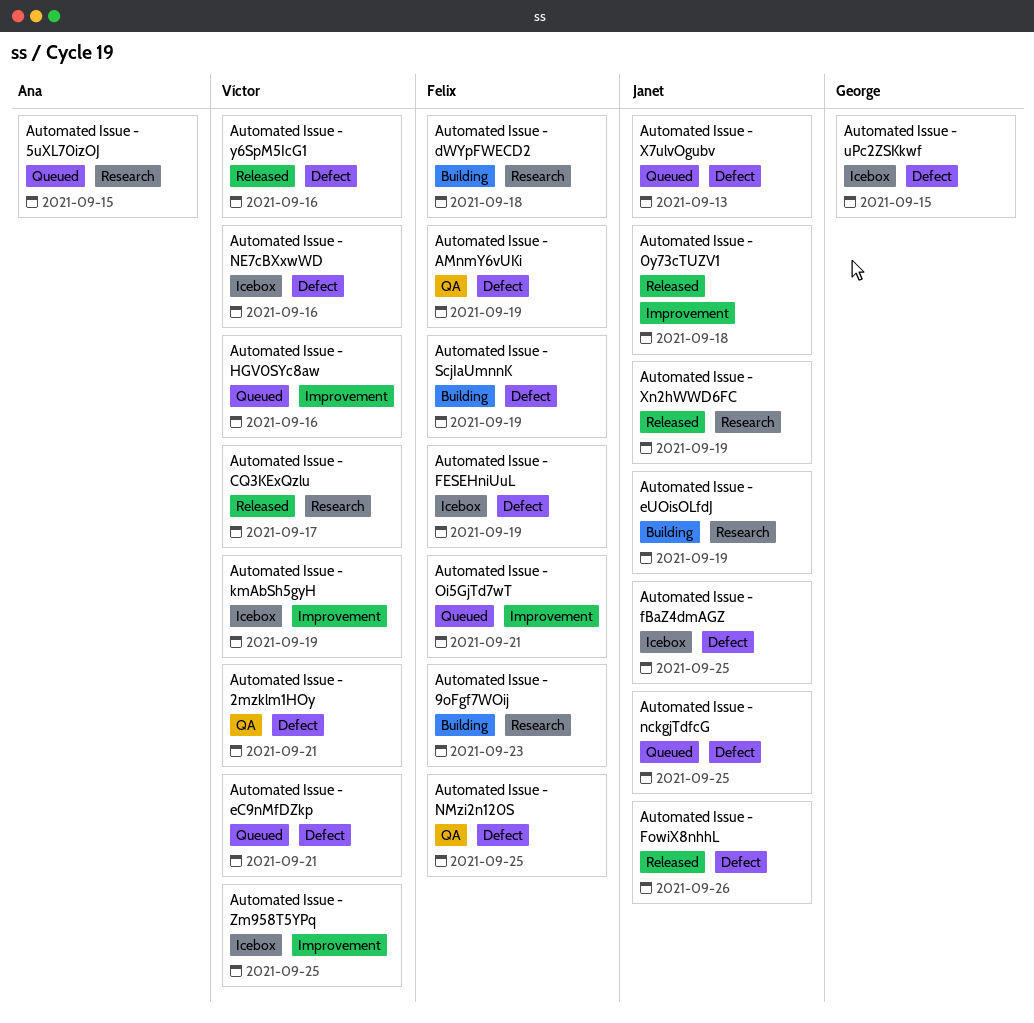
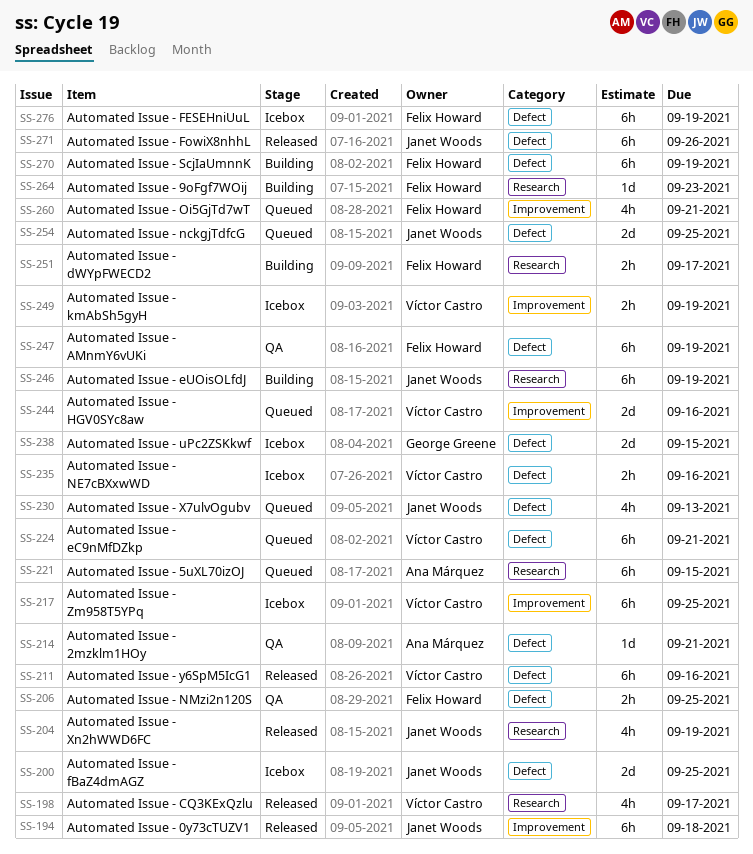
Automated Issue - 2mzklm1HOy, owner: Víctor Castro -> Ana Márquez
Automated Issue - dWYpFWECD2, due: Sep 18 -> Sep 17

